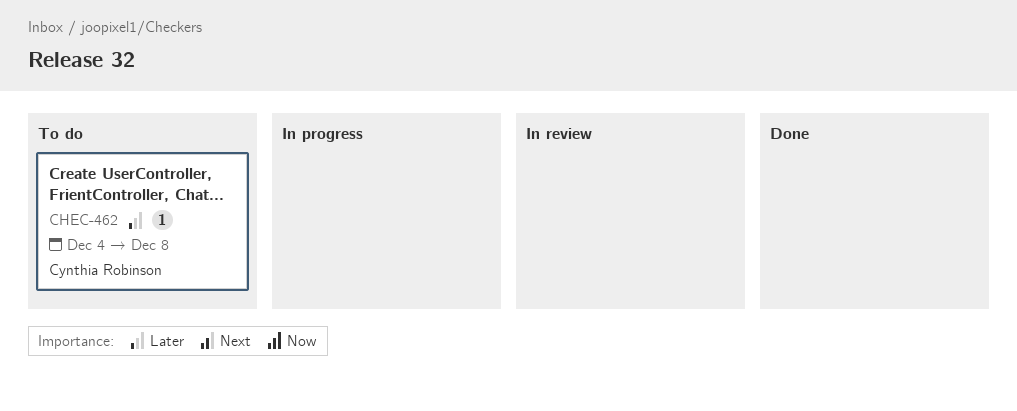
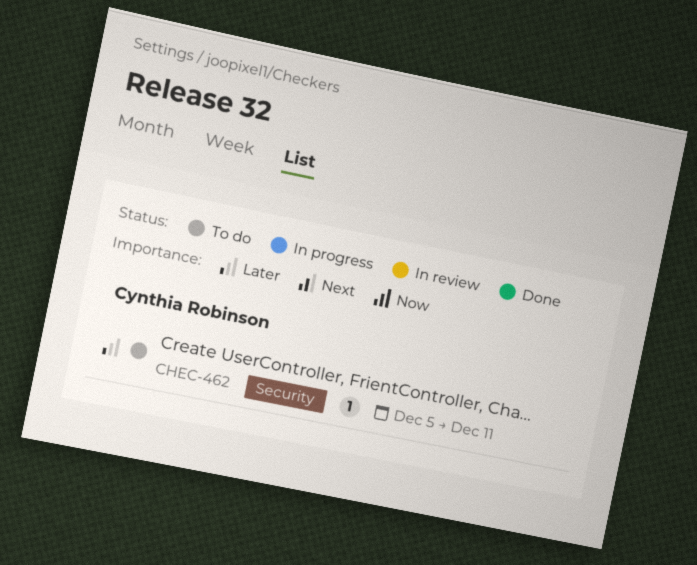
CHEC-462, start: Dec 4 -> Dec 5
CHEC-462, due: Dec 8 -> Dec 11

